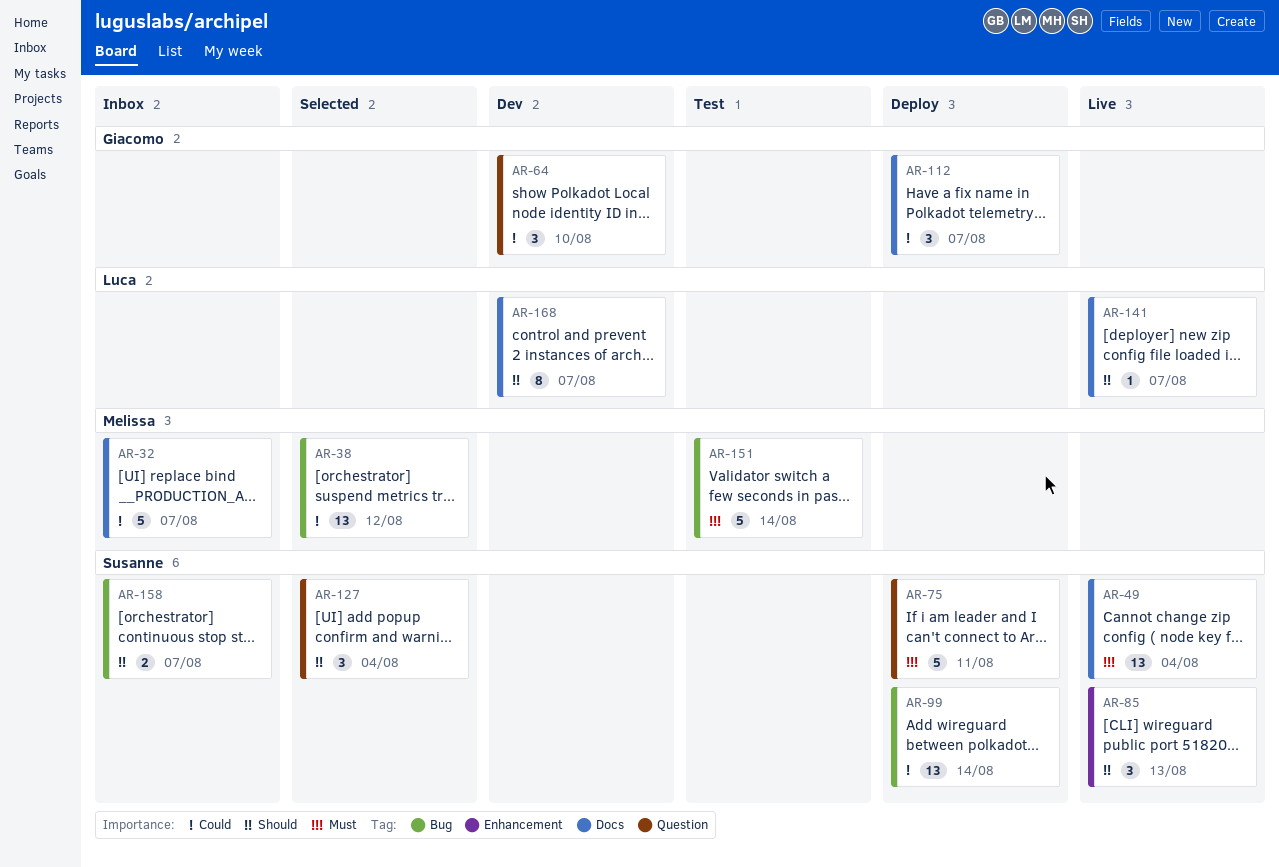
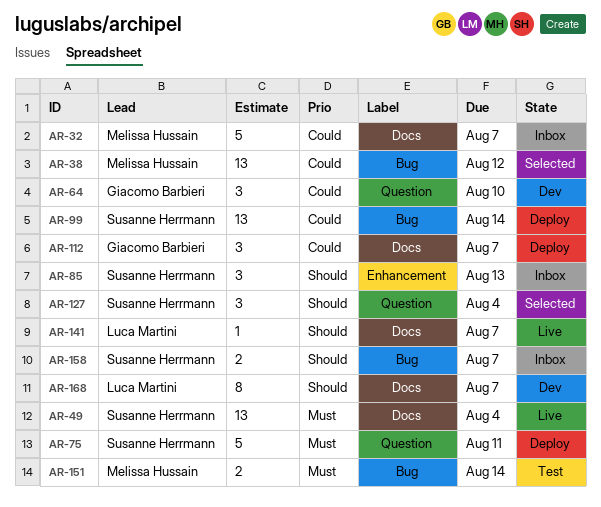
AR-85, status: Live -> Inbox
AR-151, estimate: 5 -> 2

